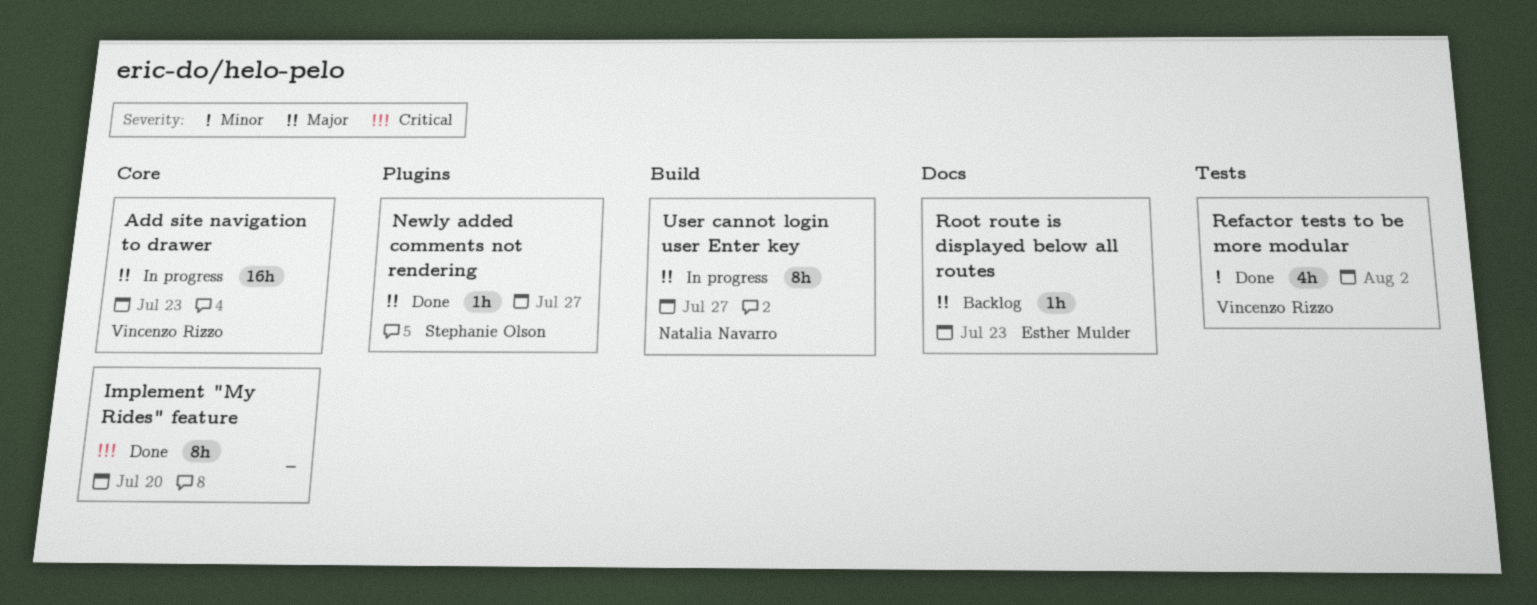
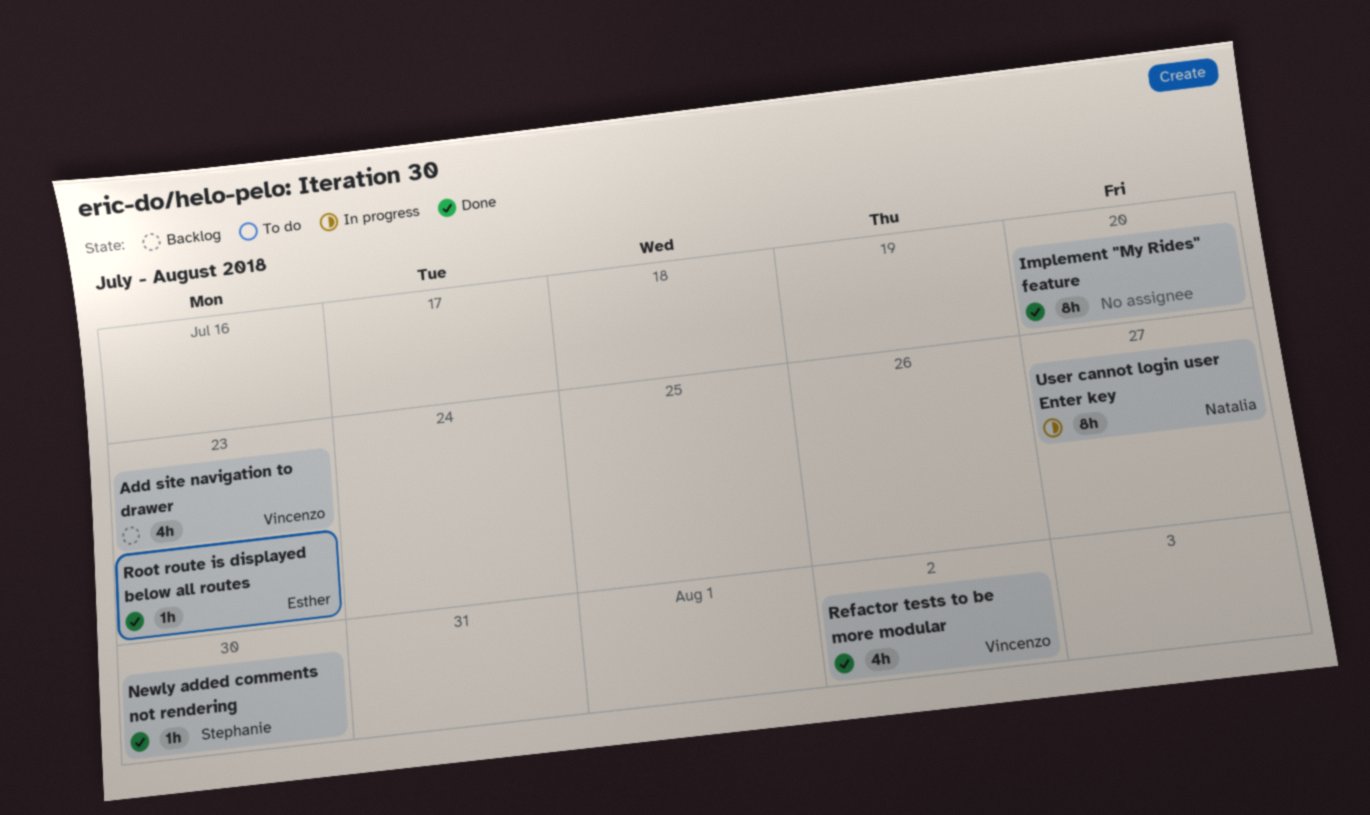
Add site navigation to drawer, status: In progress -> Backlog
Add site navigation to drawer, estimate: 16h -> 4h
Newly added comments not rendering, due: Jul 27 -> Jul 30
Root route is displayed below all routes, status: Backlog -> Done

